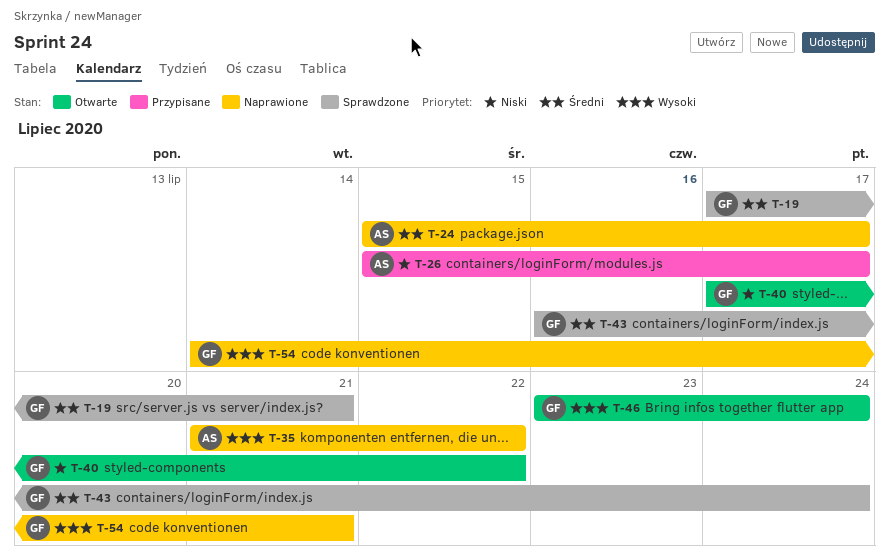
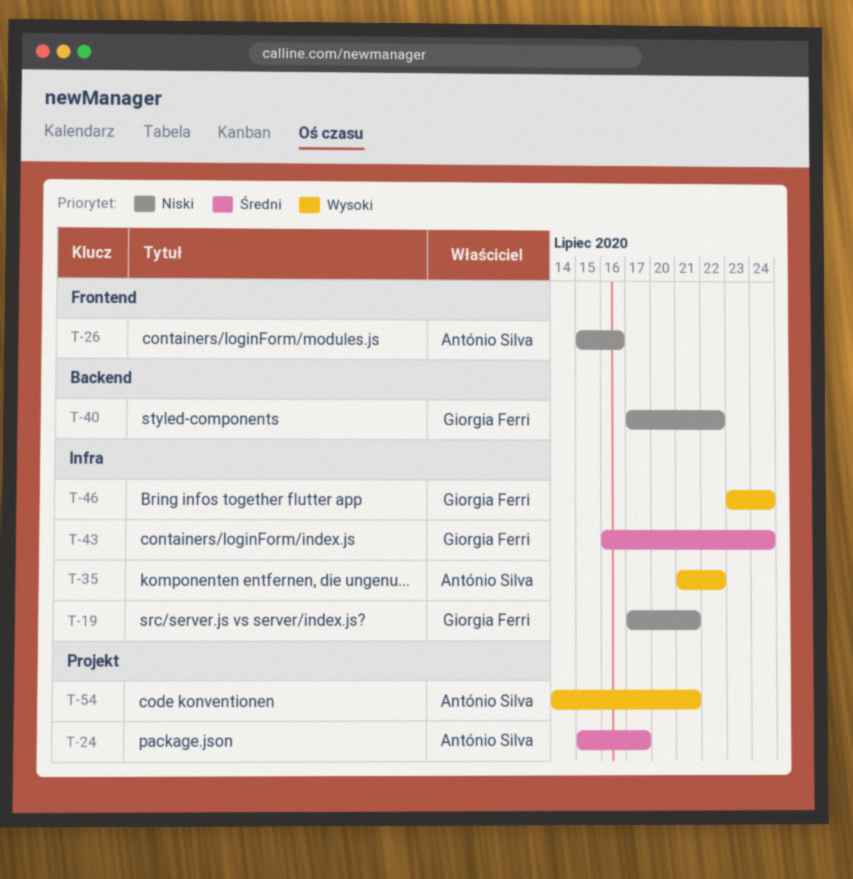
T-19, priority: Średni -> Niski
T-26, due: Jul 17 -> Jul 16
T-54, owner: Giorgia Ferri -> António Silva

